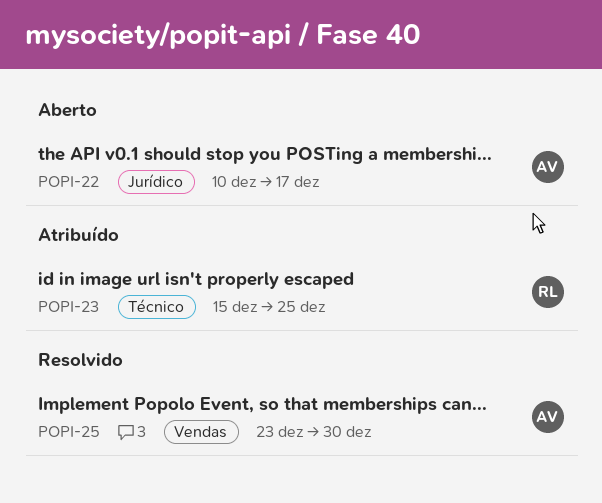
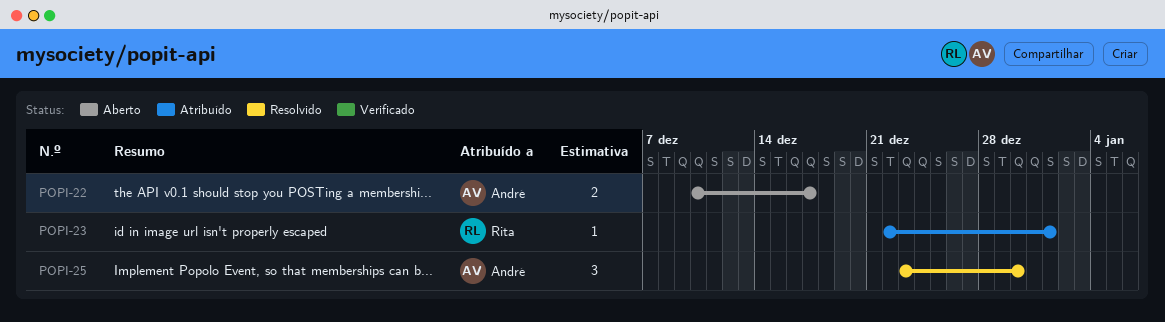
POPI-23, start: Dec 15 -> Dec 22
POPI-23, due: Dec 25 -> Jan 1

